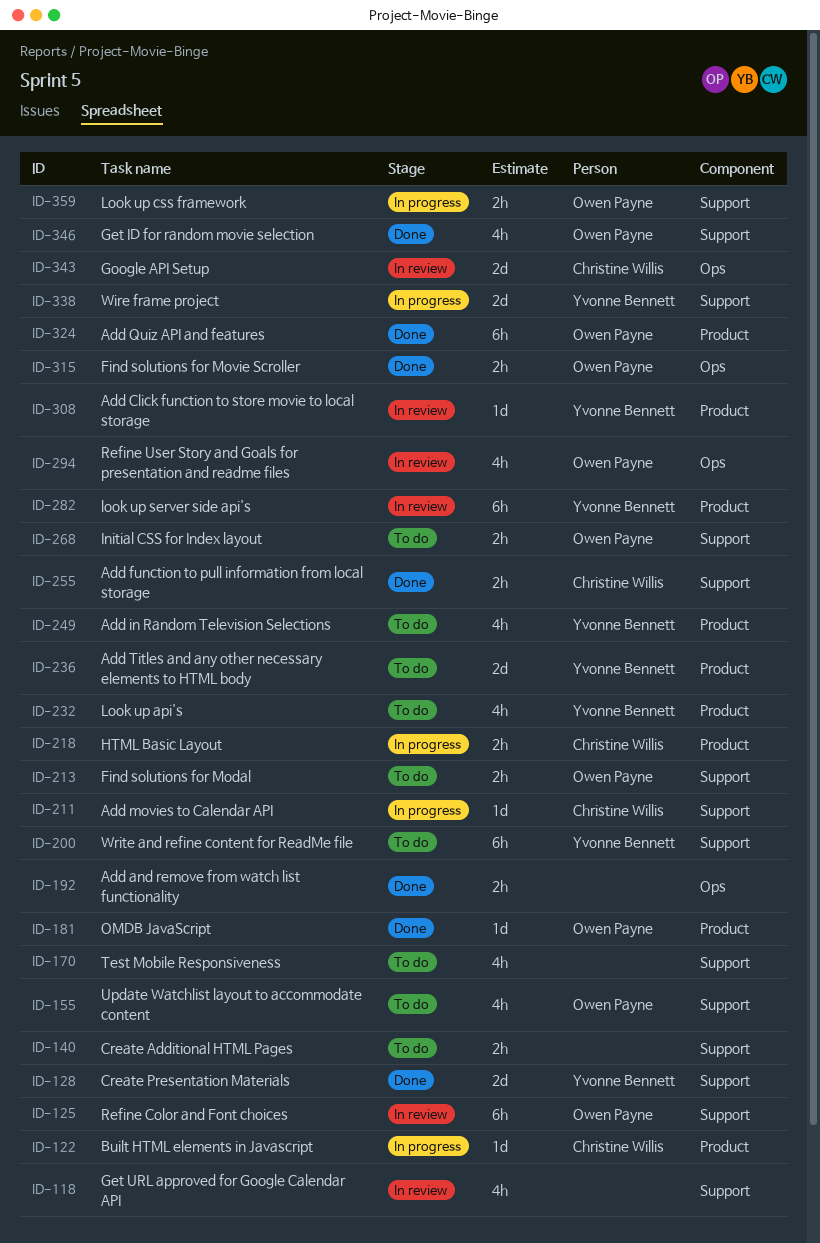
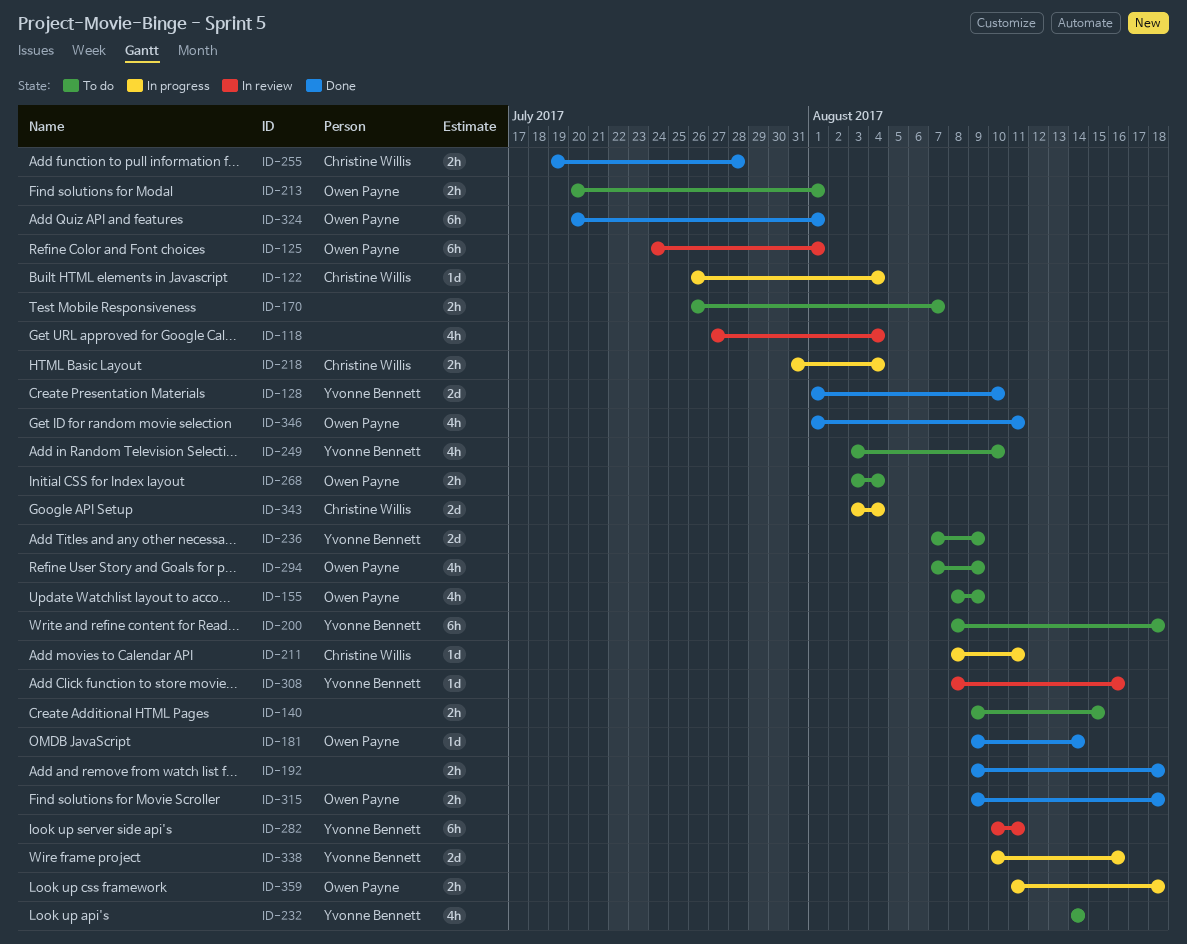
ID-170, estimate: 4h -> 2h
ID-294, status: In review -> To do
ID-343, status: In review -> In progress

